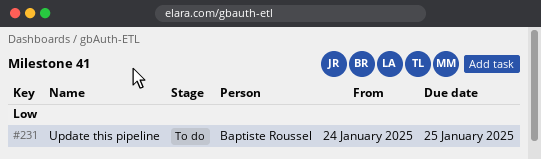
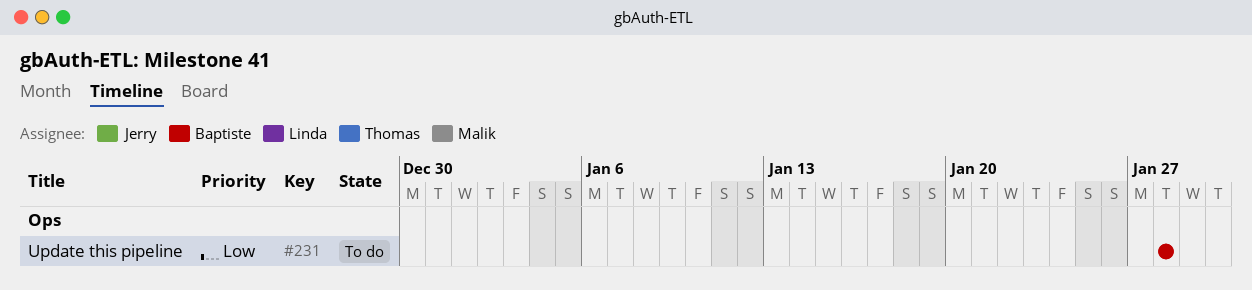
#231, start: Jan 24 -> Jan 28
#231, due: Jan 25 -> Jan 28

